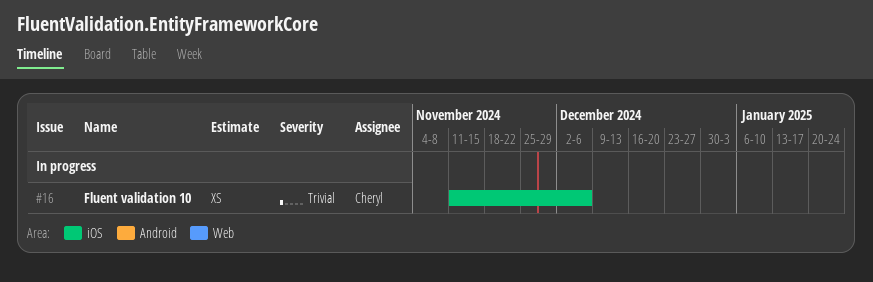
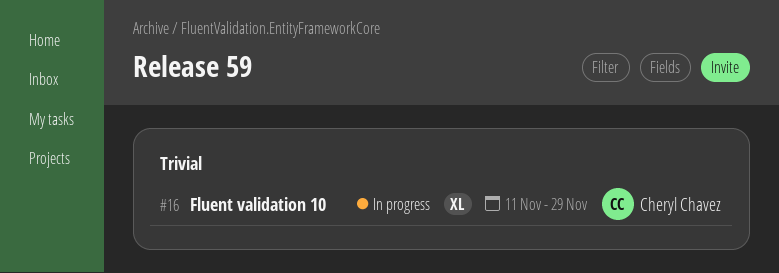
#16, estimate: XS -> XL
#16, due: Dec 6 -> Nov 29

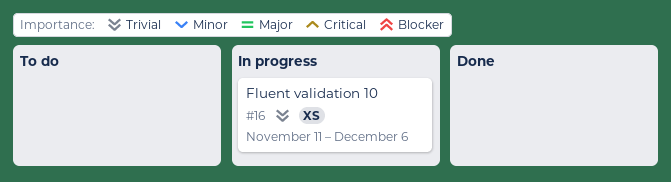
#16, estimate: XL -> XS
#16, due: Nov 29 -> Dec 6

